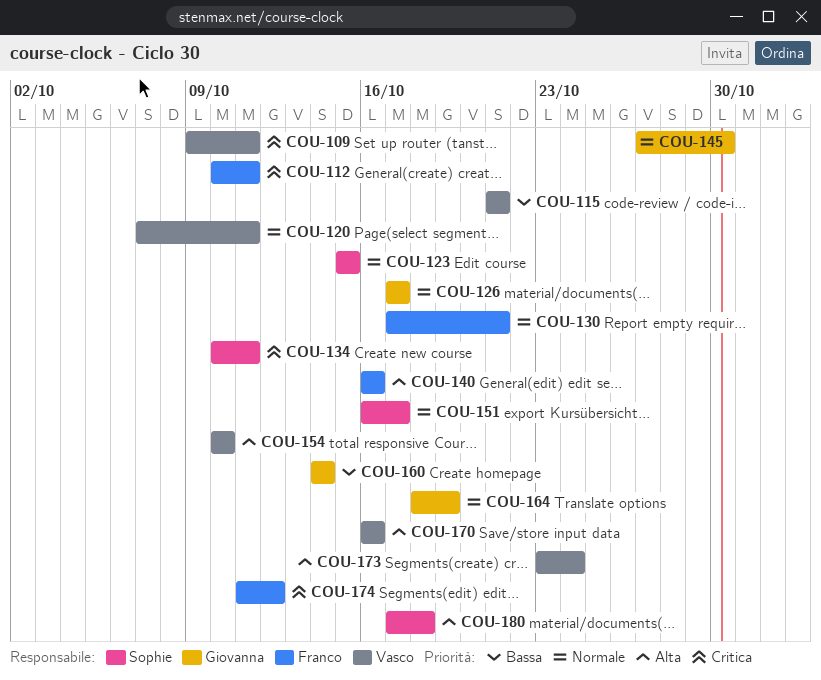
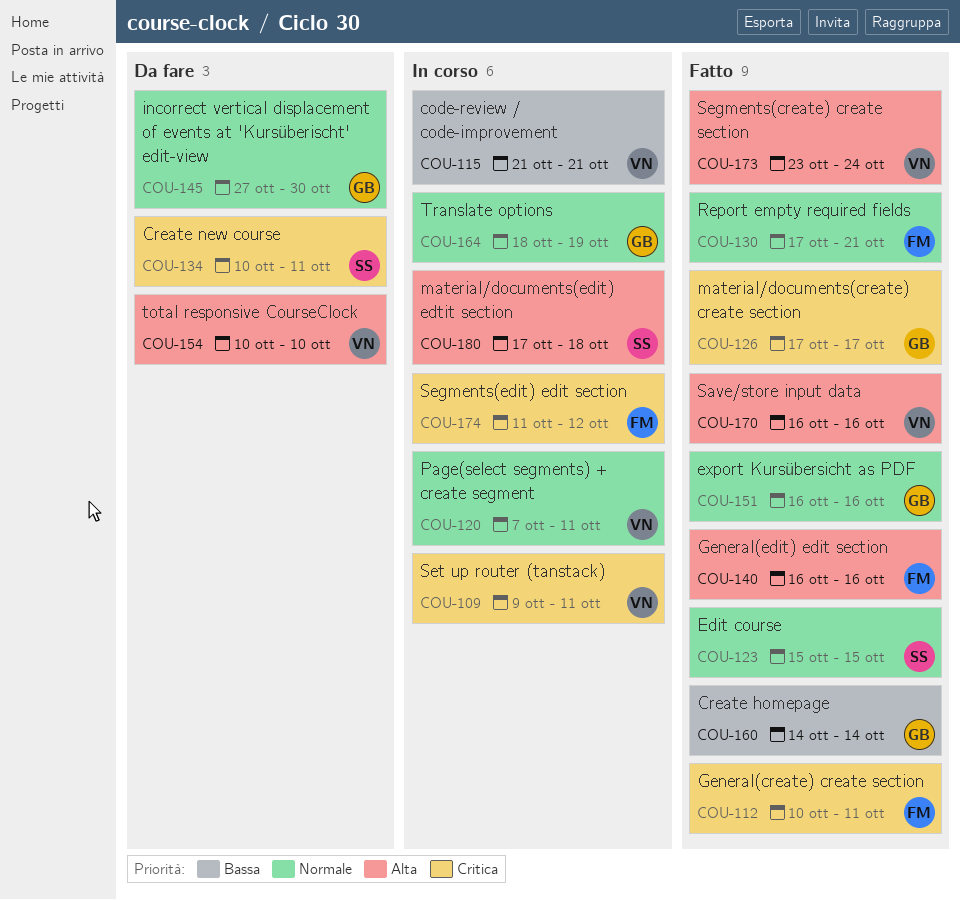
COU-126, priority: Normale -> Critica
COU-151, owner: Sophie -> Giovanna
COU-151, due: Oct 17 -> Oct 16

